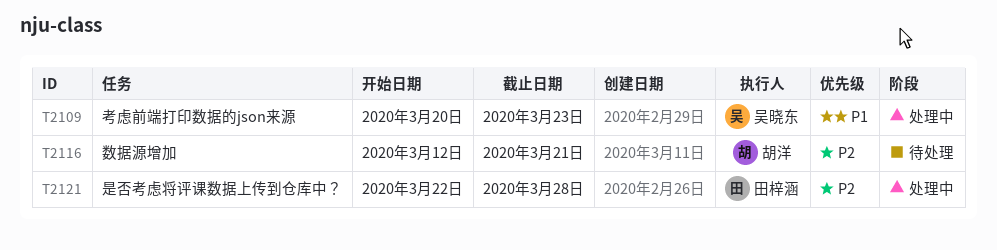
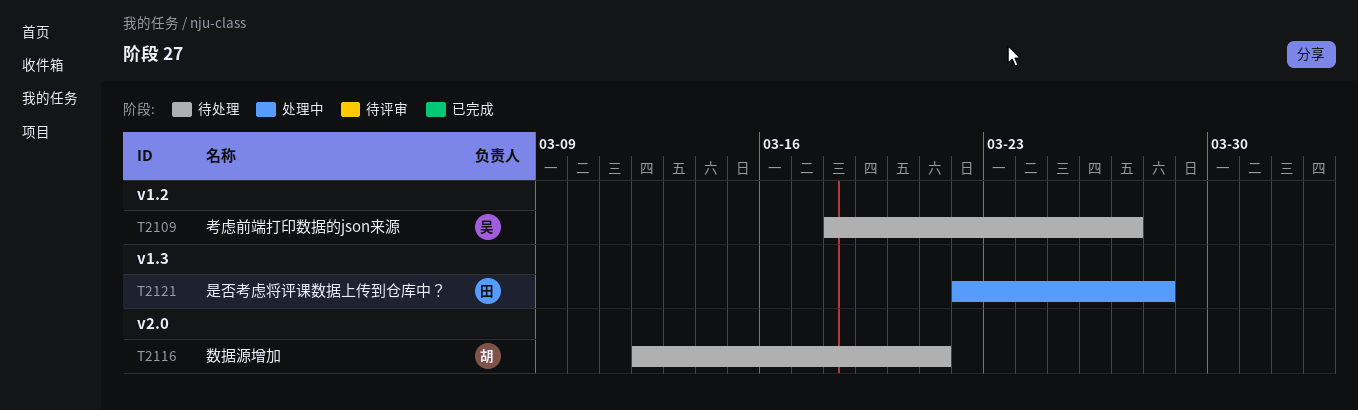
T2109, status: 处理中 -> 待处理
T2109, start: Mar 20 -> Mar 18
T2109, due: Mar 23 -> Mar 27

